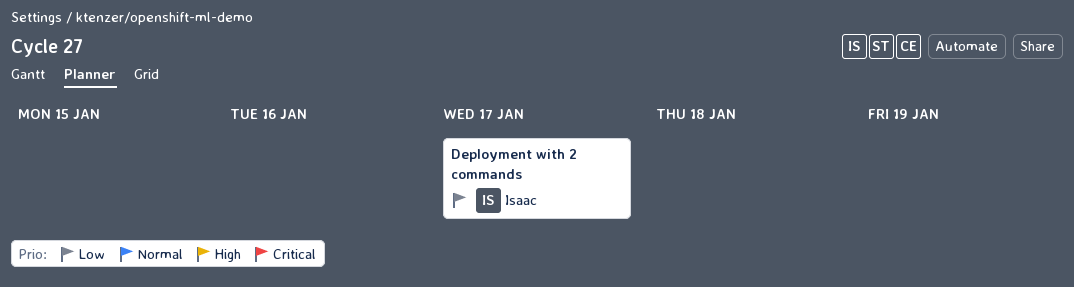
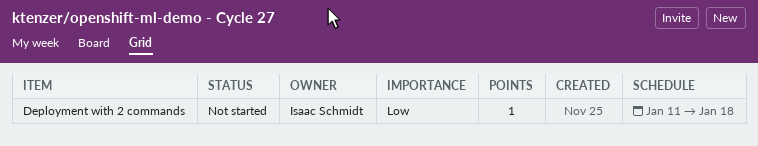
Deployment with 2 commands, due: Jan 17 -> Jan 18

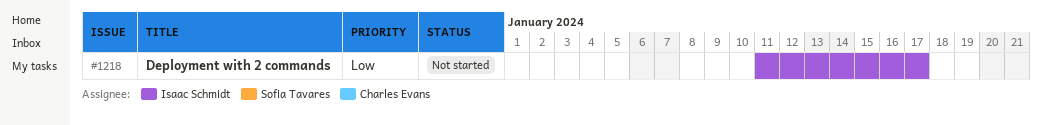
Deployment with 2 commands, due: Jan 18 -> Jan 17

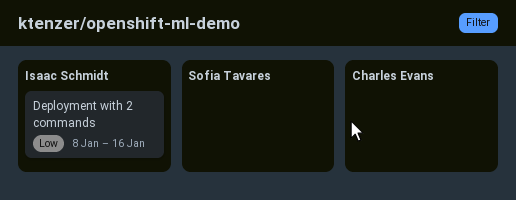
Deployment with 2 commands, start: Jan 11 -> Jan 8
Deployment with 2 commands, due: Jan 17 -> Jan 16

